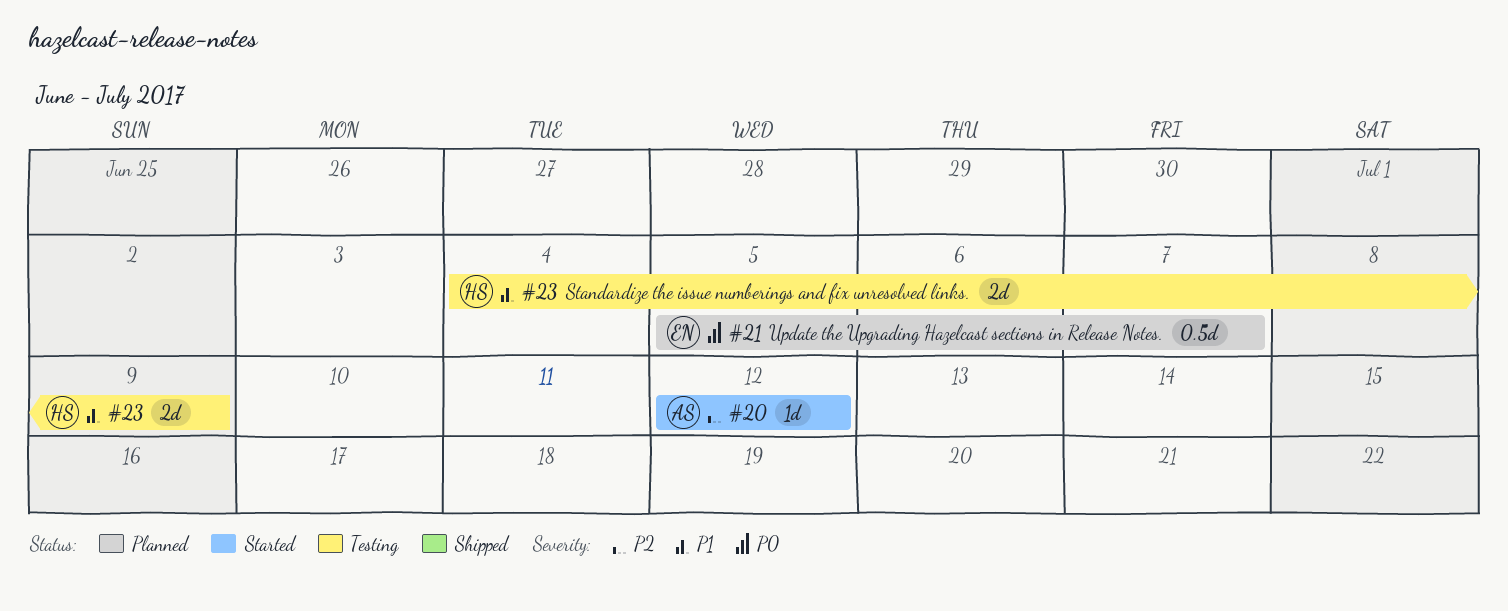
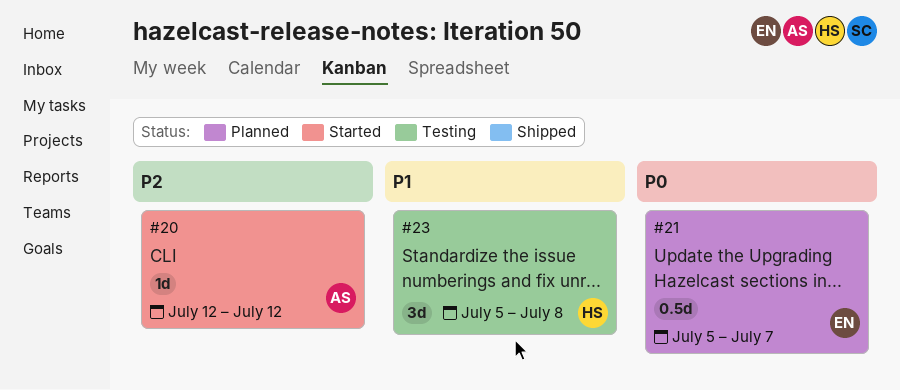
#23, estimate: 2d -> 3d
#23, start: Jul 4 -> Jul 5
#23, due: Jul 9 -> Jul 8

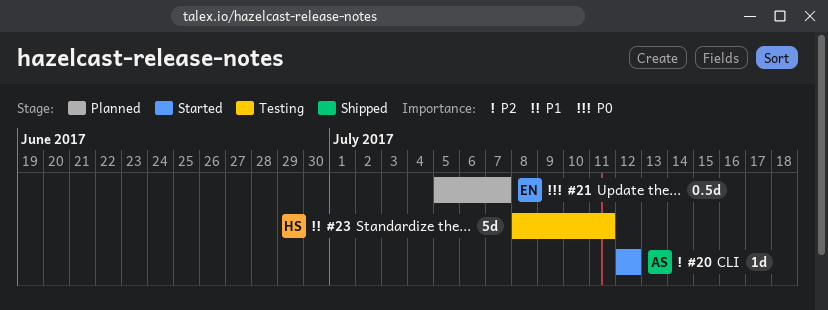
#23, estimate: 3d -> 5d
#23, start: Jul 5 -> Jul 8
#23, due: Jul 8 -> Jul 11

